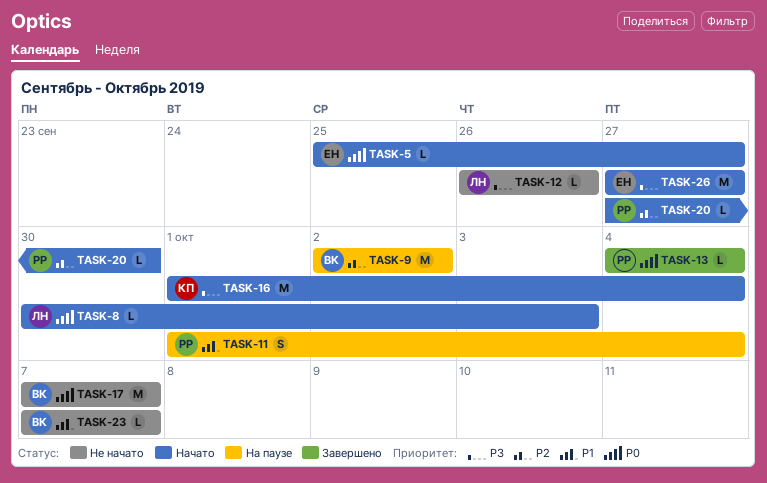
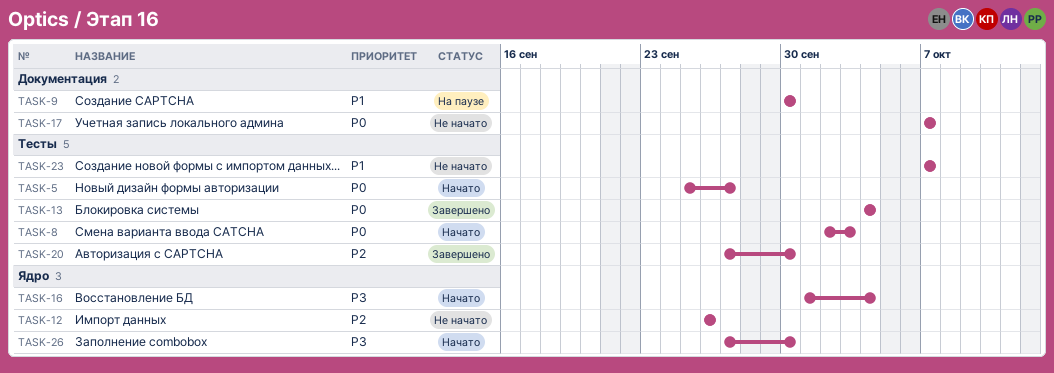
TASK-8, start: Sep 30 -> Oct 2
TASK-9, priority: P2 -> P1
TASK-9, start: Oct 2 -> Sep 30
TASK-9, due: Oct 2 -> Sep 30
TASK-11: present -> none
TASK-12, priority: P3 -> P2
TASK-20, status: Начато -> Завершено
TASK-26, due: Sep 27 -> Sep 30

